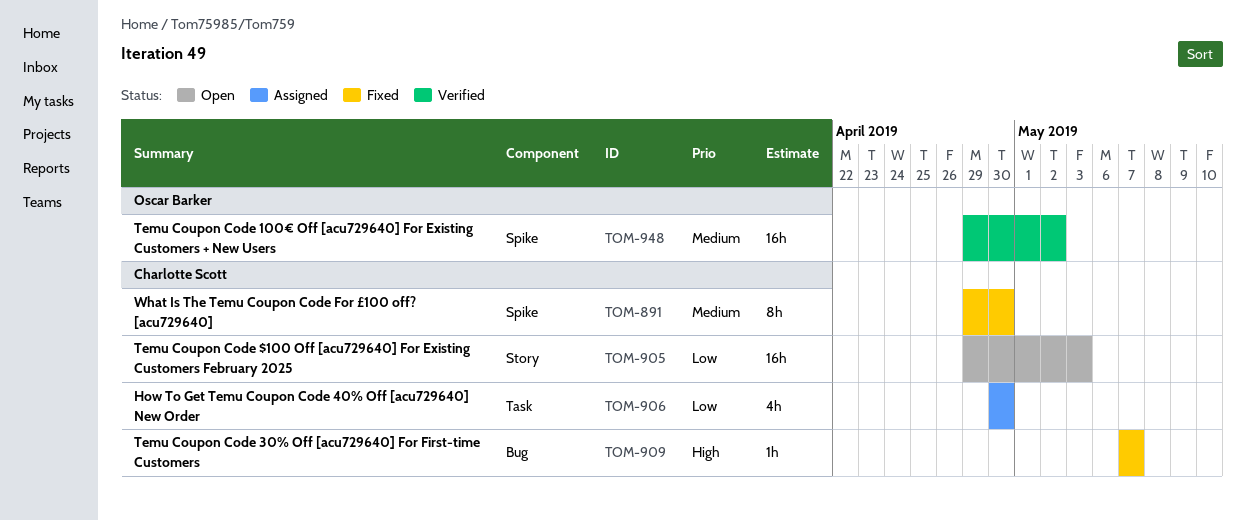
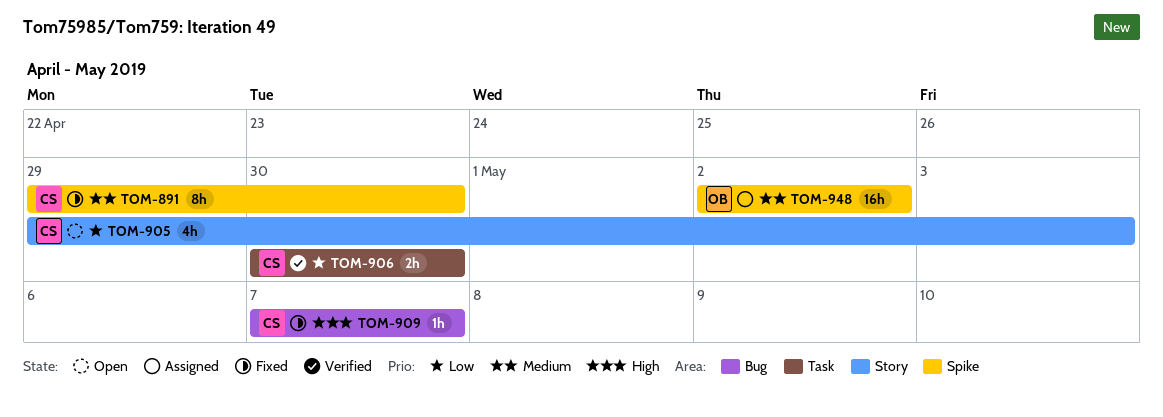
TOM-905, estimate: 16h -> 4h
TOM-906, status: Assigned -> Verified
TOM-906, estimate: 4h -> 2h
TOM-948, status: Verified -> Assigned
TOM-948, start: Apr 29 -> May 2

